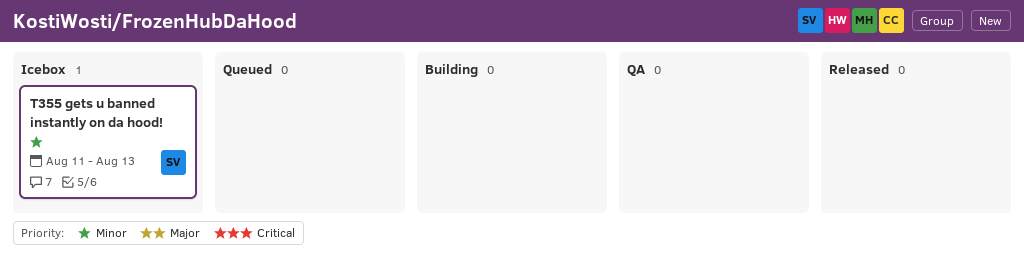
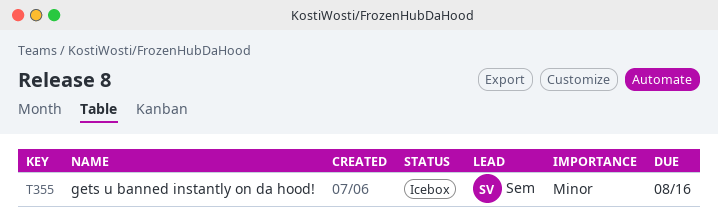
T355, due: Aug 13 -> Aug 16

